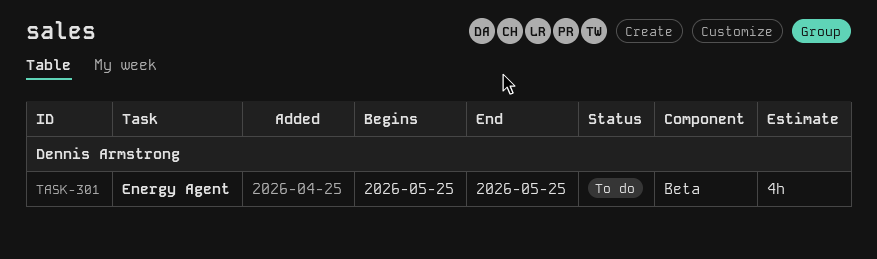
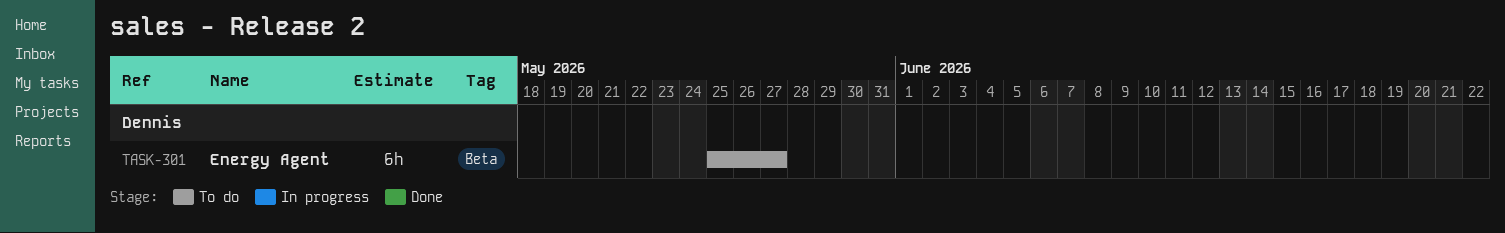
TASK-301, estimate: 4h -> 6h
TASK-301, due: May 25 -> May 27

